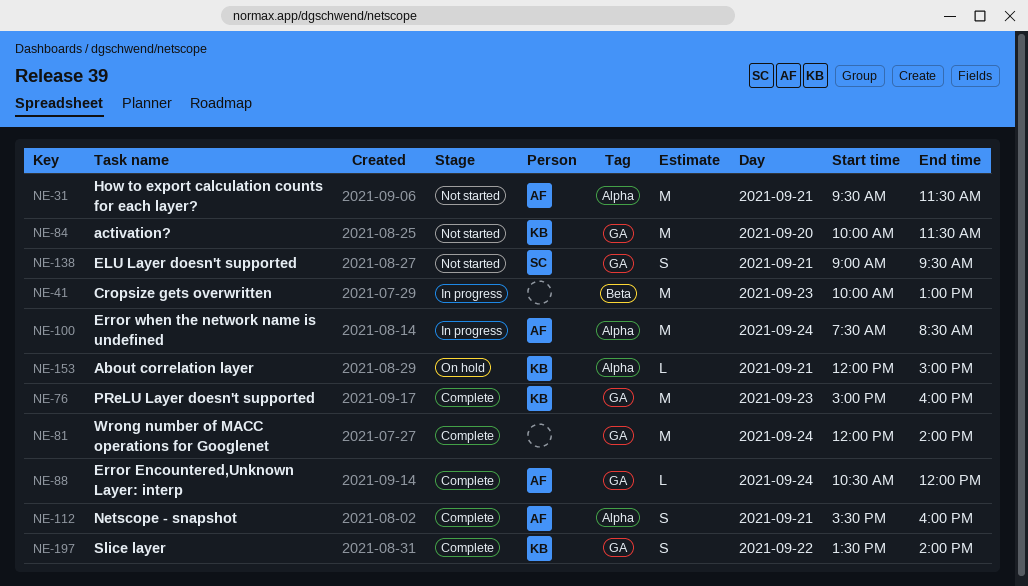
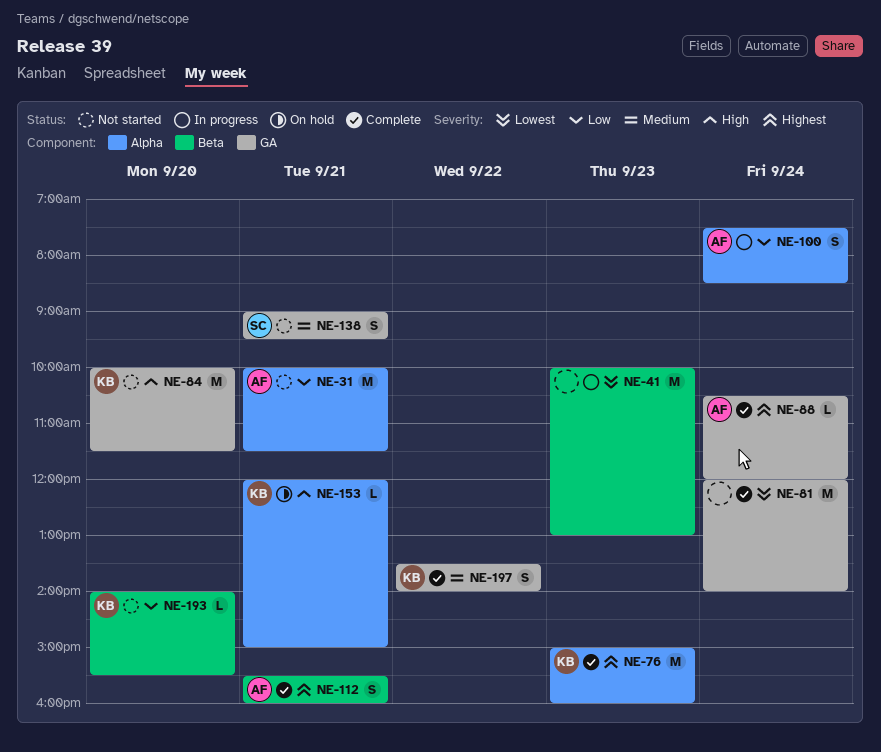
NE-31, begins: 09:30 -> 10:00
NE-76, label: GA -> Alpha
NE-100, estimate: M -> S
NE-112, label: Alpha -> Beta
NE-193: none -> present

